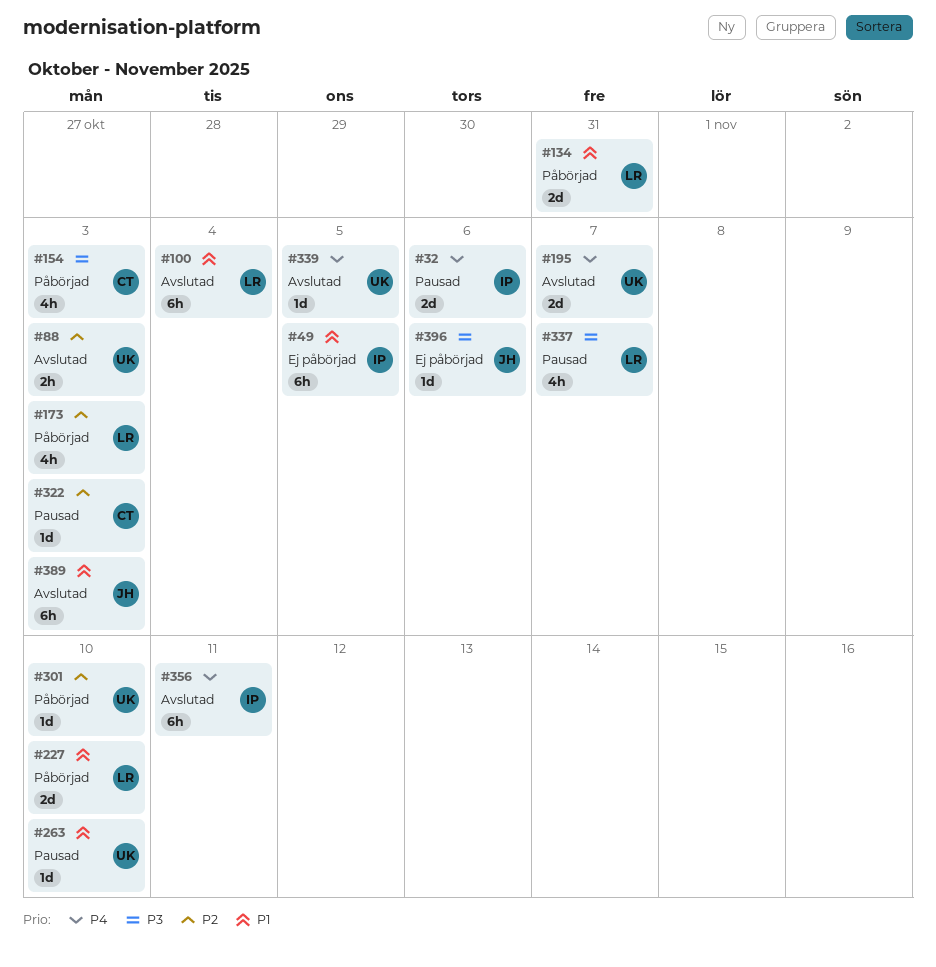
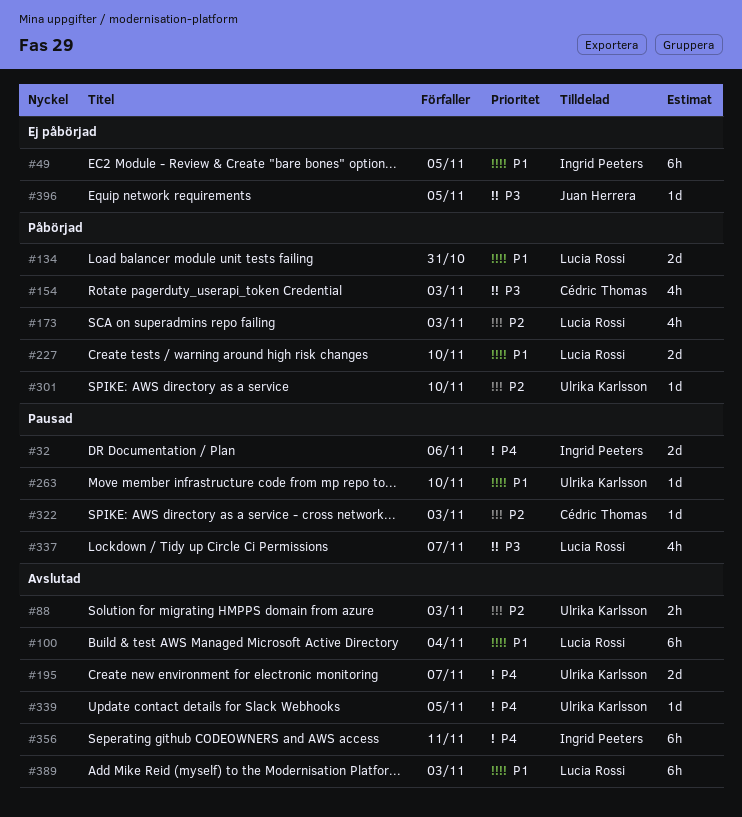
#389, owner: Juan Herrera -> Lucia Rossi
#396, due: Nov 6 -> Nov 5

